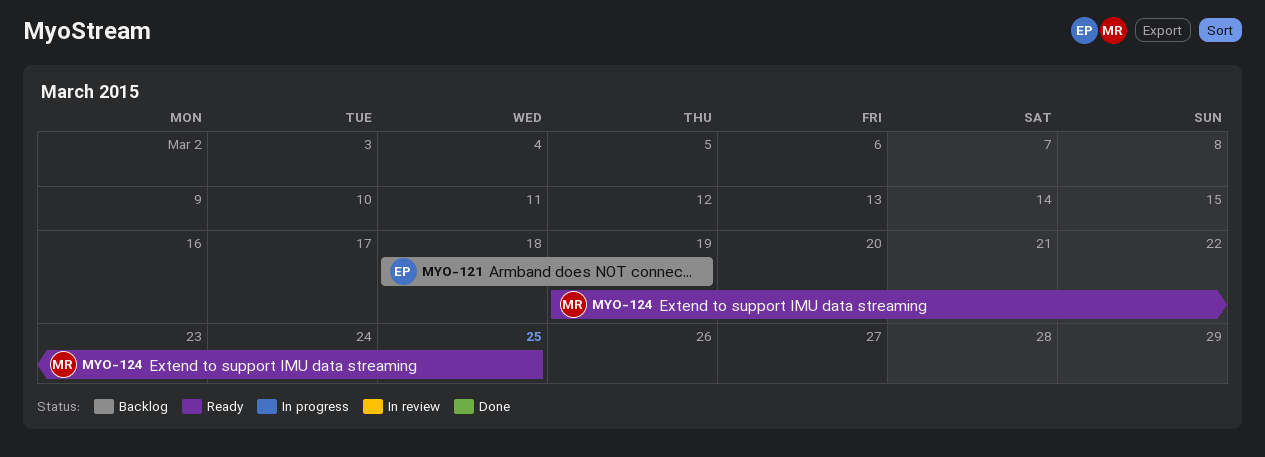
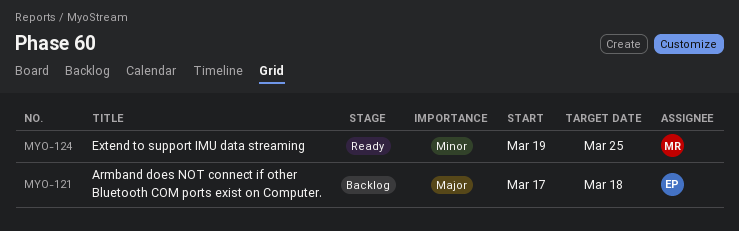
MYO-121, start: Mar 18 -> Mar 17
MYO-121, due: Mar 19 -> Mar 18

